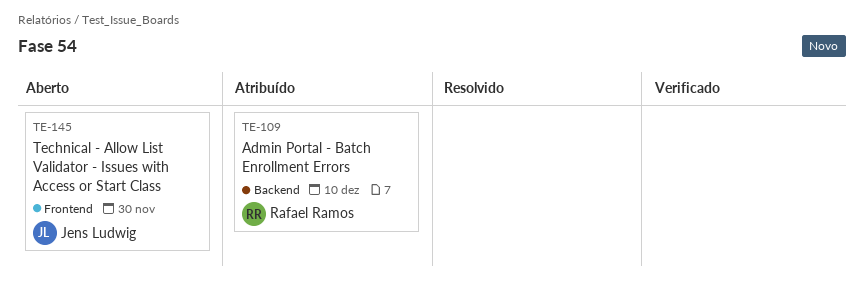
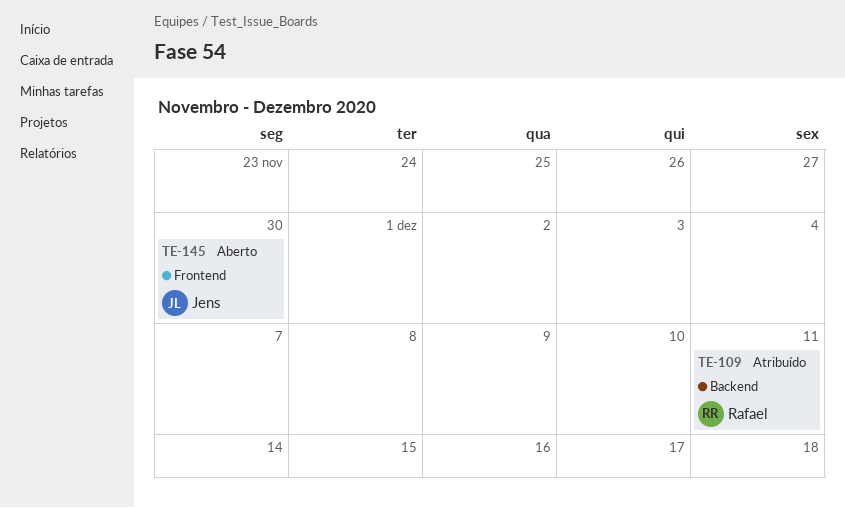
TE-109, due: Dec 10 -> Dec 11

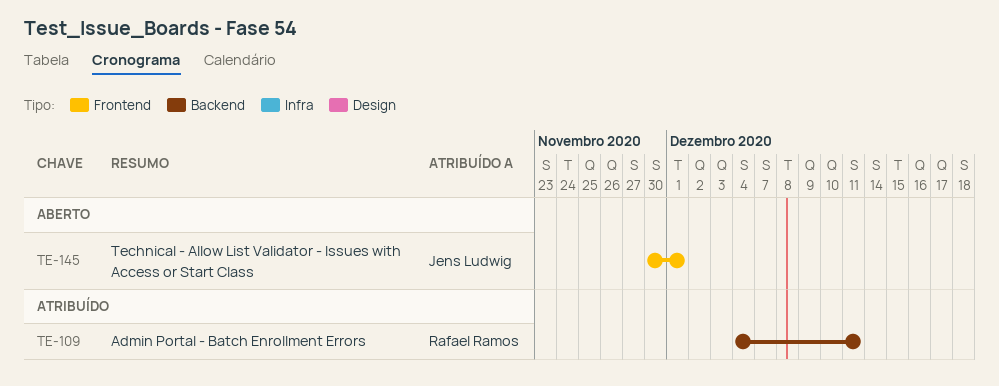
TE-145, due: Nov 30 -> Dec 1

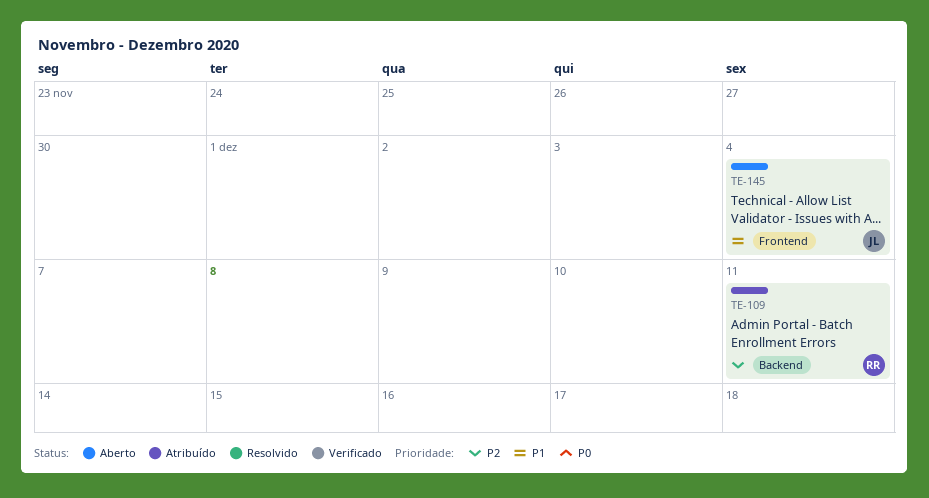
TE-145, due: Dec 1 -> Dec 4

